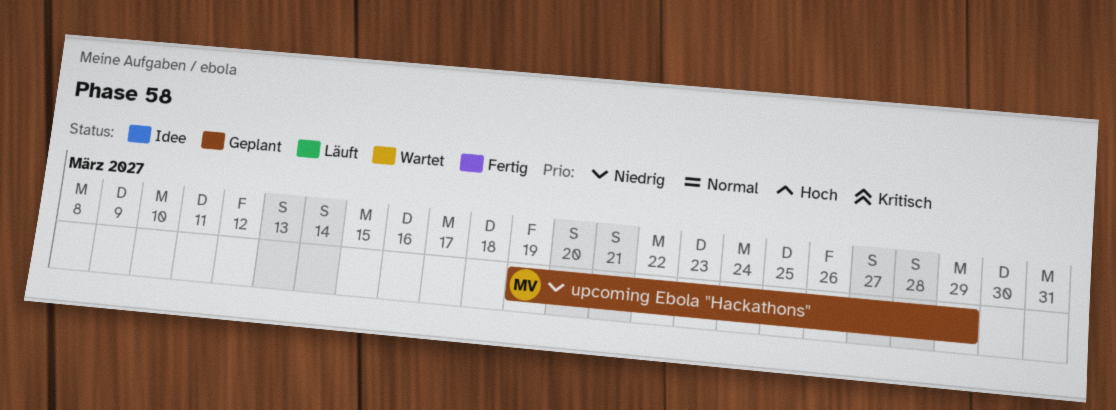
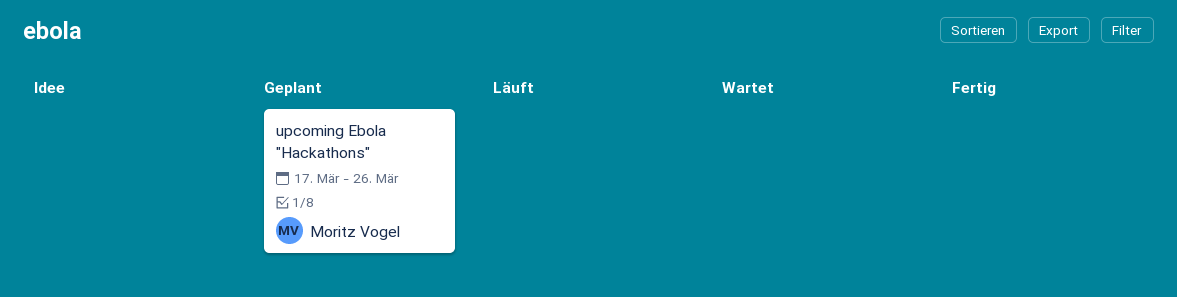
upcoming Ebola "Hackathons", start: Mar 19 -> Mar 17
upcoming Ebola "Hackathons", due: Mar 29 -> Mar 26

